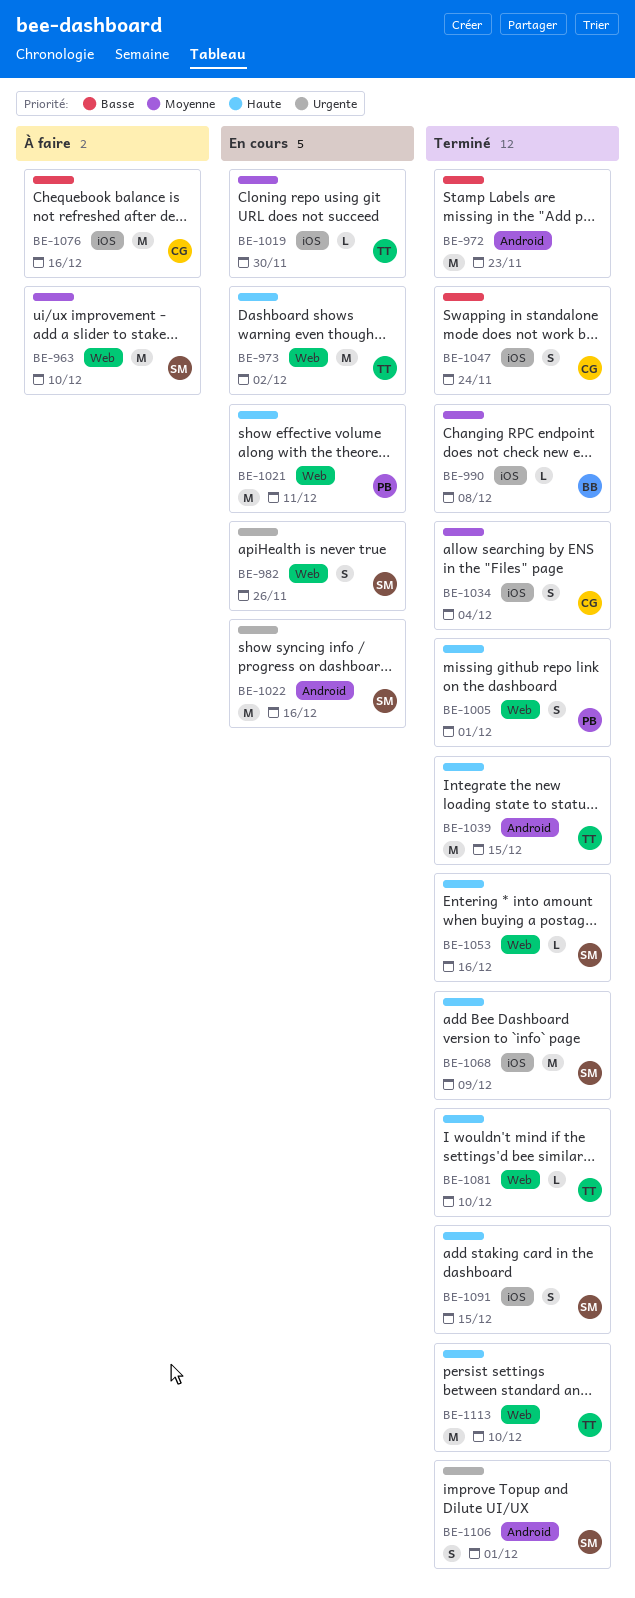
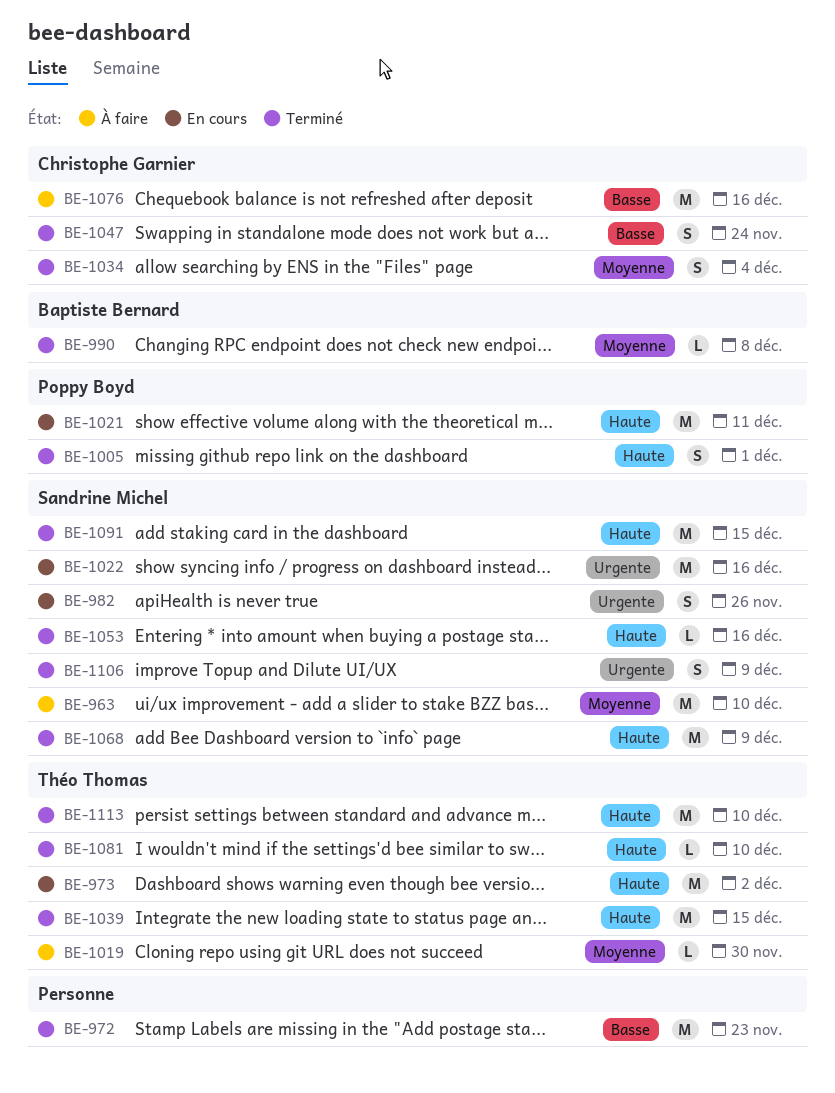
BE-1019, status: En cours -> À faire
BE-1091, estimate: S -> M
BE-1106, due: Dec 1 -> Dec 9

